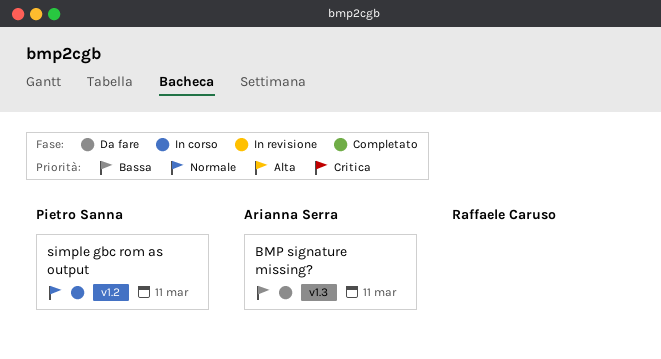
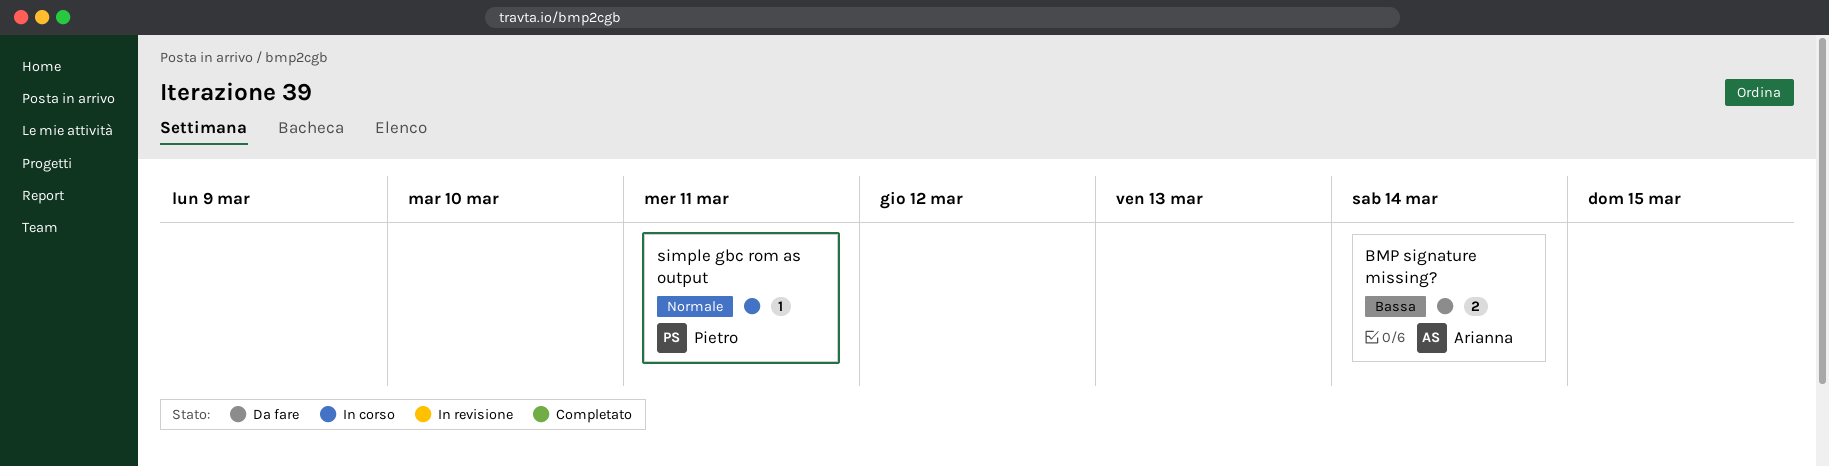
BMP signature missing?, due: Mar 11 -> Mar 14

